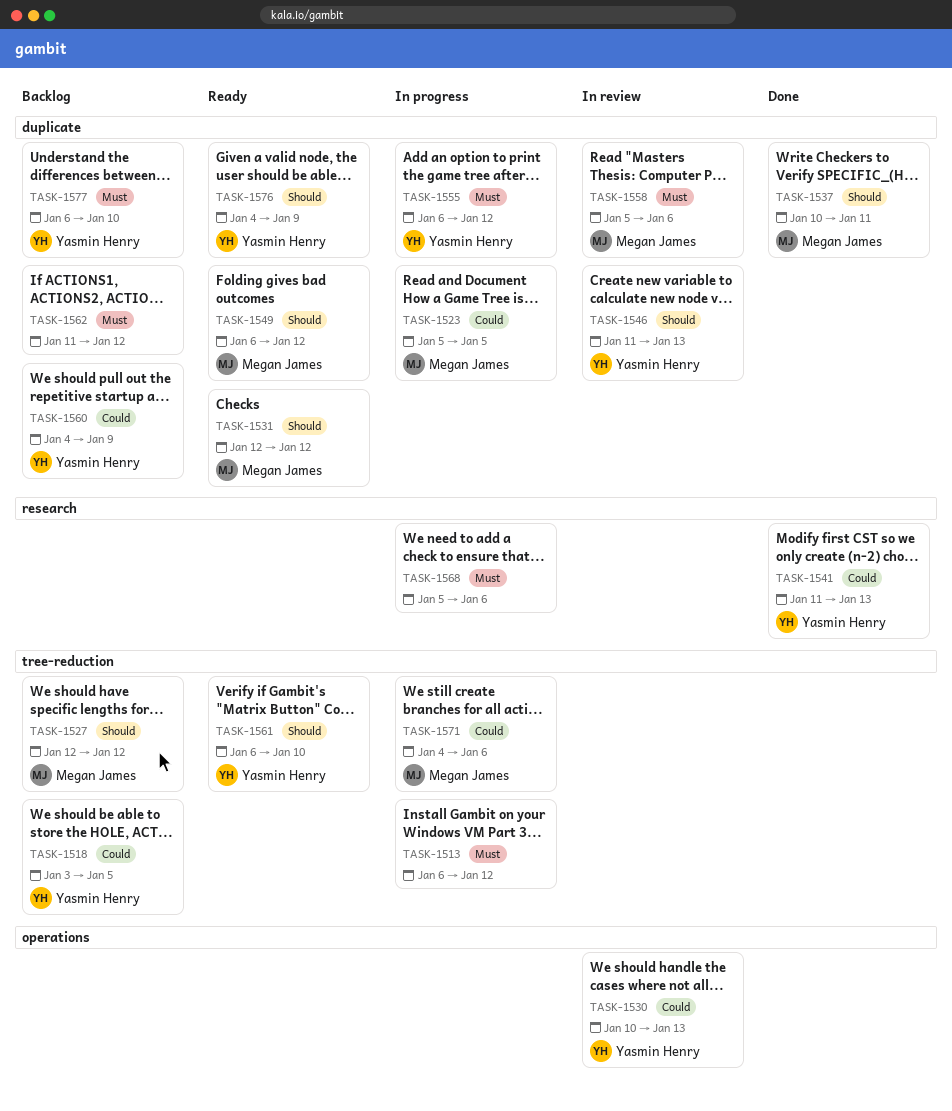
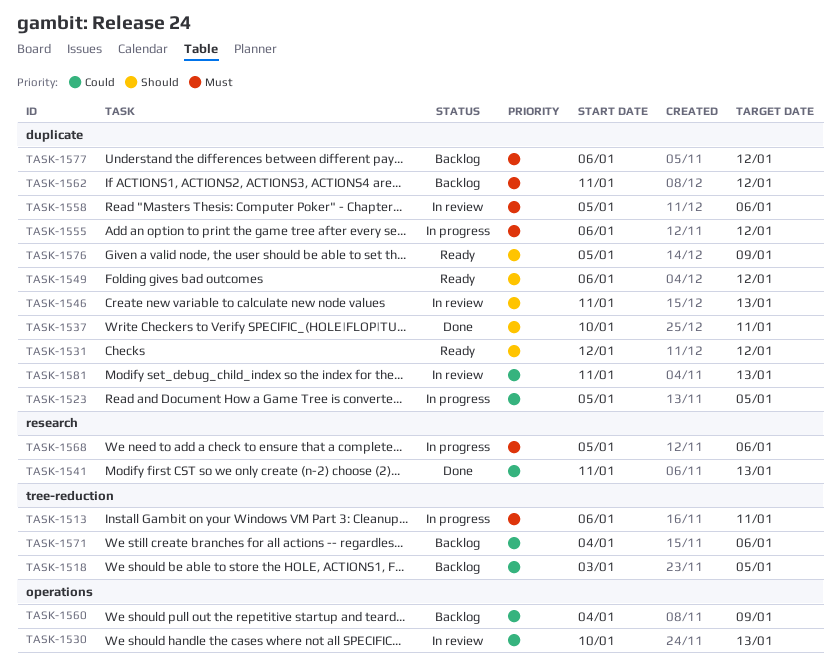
TASK-1513, due: Jan 12 -> Jan 11
TASK-1527: present -> none
TASK-1560, label: duplicate -> operations
TASK-1561: present -> none
TASK-1571, status: In progress -> Backlog
TASK-1576, start: Jan 4 -> Jan 5
TASK-1577, due: Jan 10 -> Jan 12
TASK-1581: none -> present

